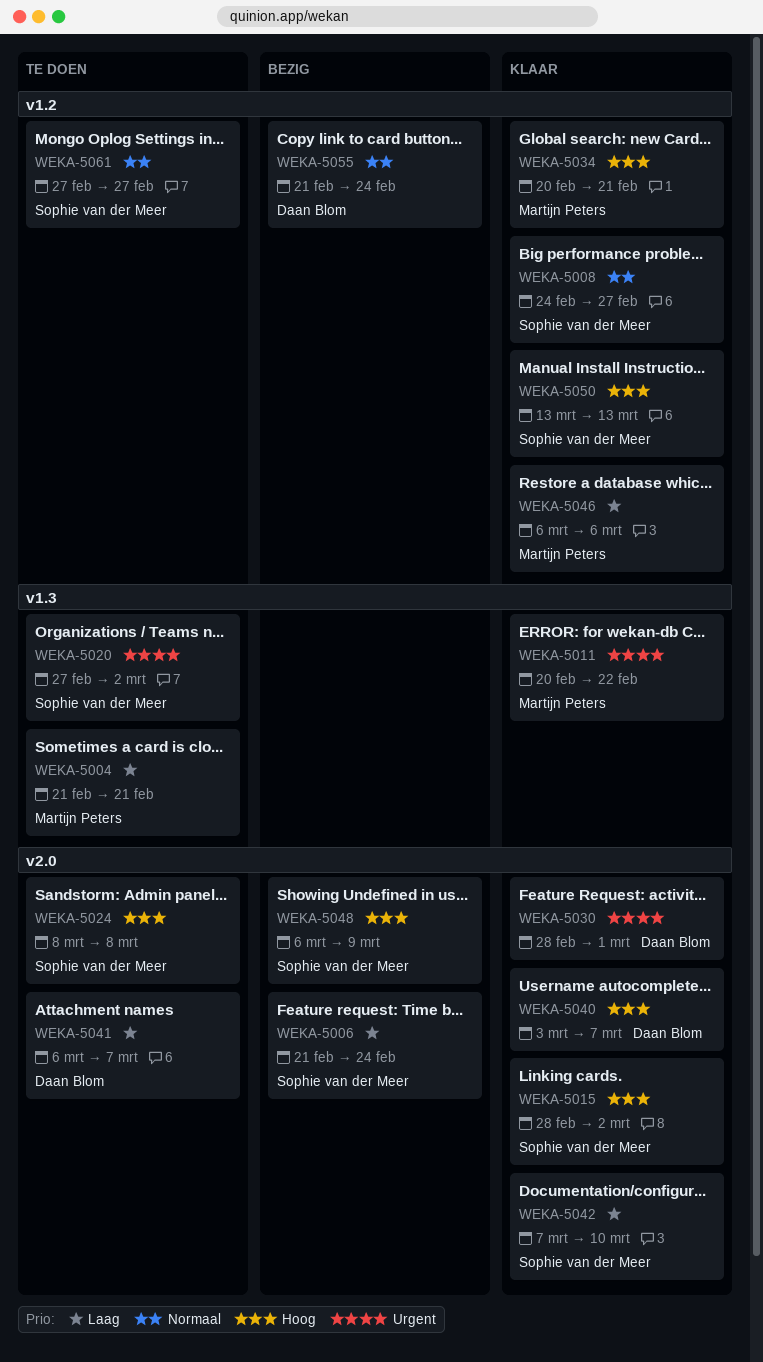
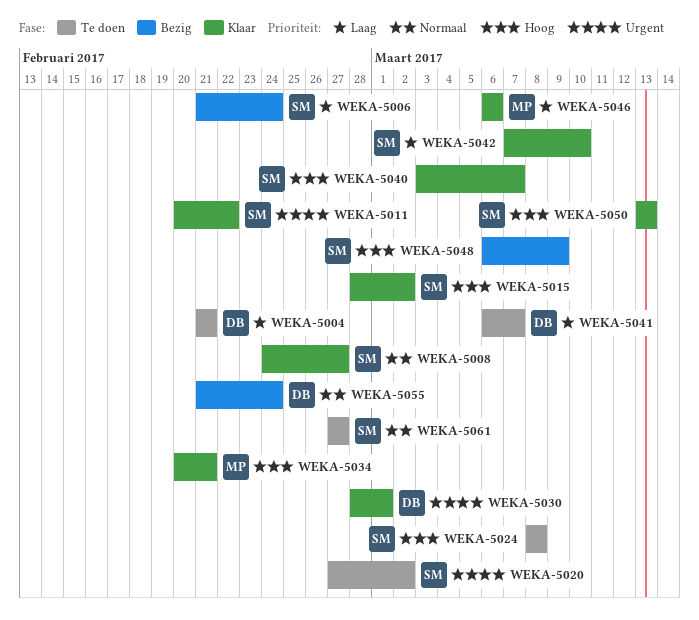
WEKA-5004, owner: Martijn Peters -> Daan Blom
WEKA-5011, owner: Martijn Peters -> Sophie van der Meer
WEKA-5040, owner: Daan Blom -> Sophie van der Meer

